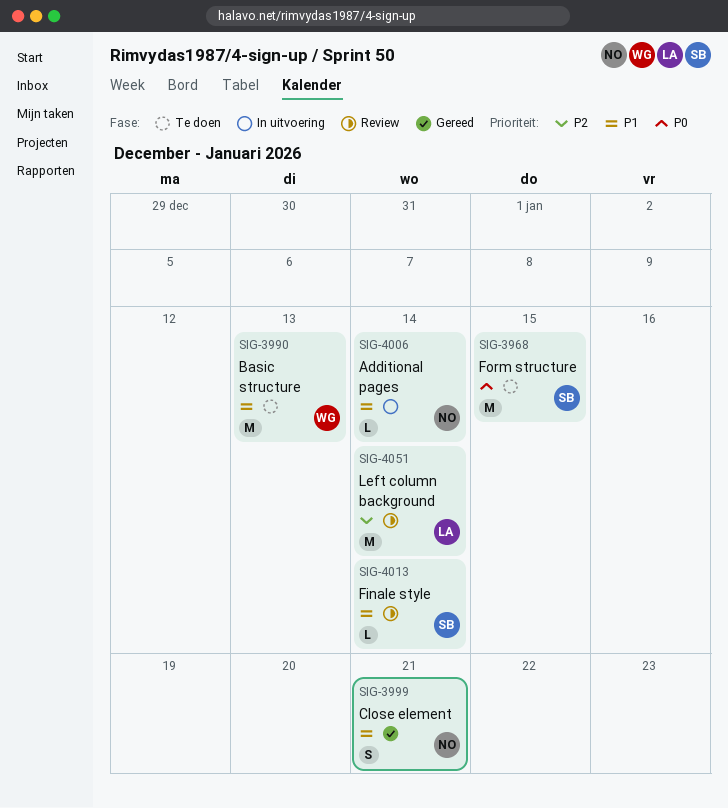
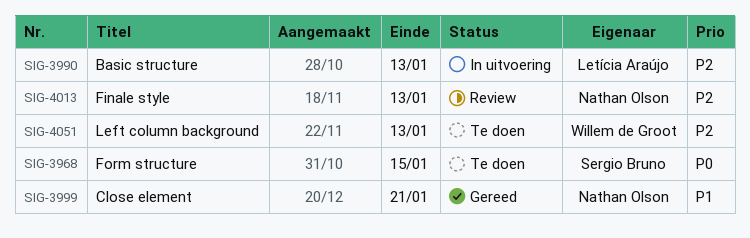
SIG-3990, status: Te doen -> In uitvoering
SIG-3990, owner: Willem de Groot -> Letícia Araújo
SIG-3990, priority: P1 -> P2
SIG-4006: present -> none
SIG-4013, owner: Sergio Bruno -> Nathan Olson
SIG-4013, priority: P1 -> P2
SIG-4013, due: Jan 14 -> Jan 13
SIG-4051, status: Review -> Te doen
SIG-4051, owner: Letícia Araújo -> Willem de Groot
SIG-4051, due: Jan 14 -> Jan 13

